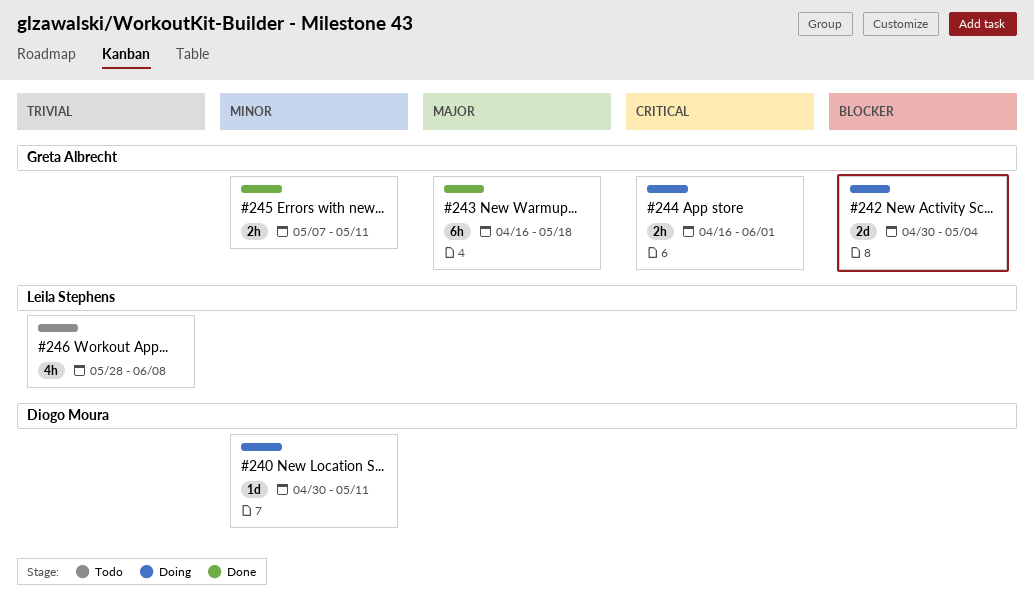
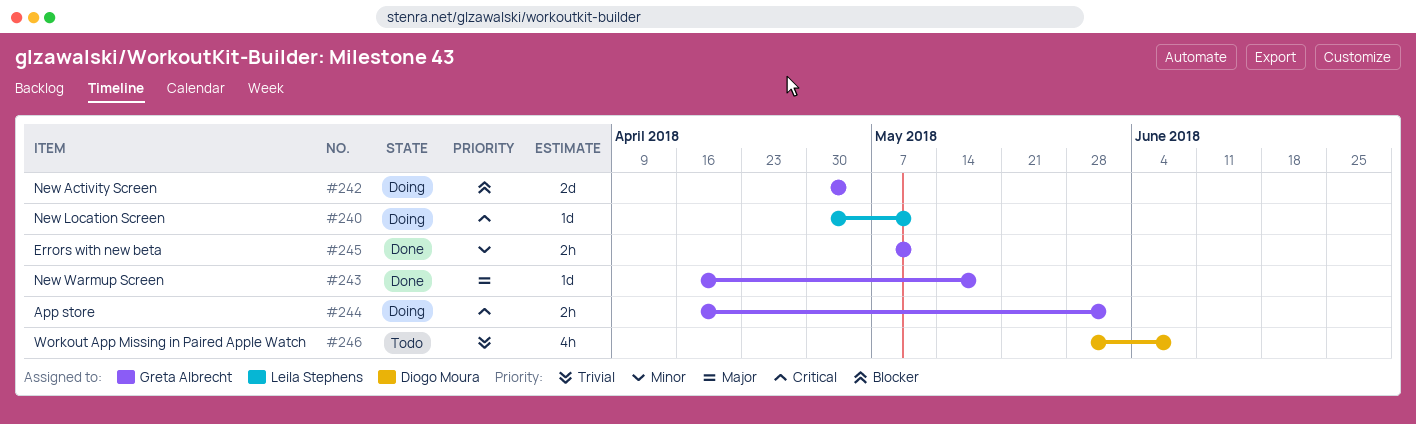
#240, owner: Diogo Moura -> Leila Stephens
#240, priority: Minor -> Critical
#243, estimate: 6h -> 1d
#246, owner: Leila Stephens -> Diogo Moura

